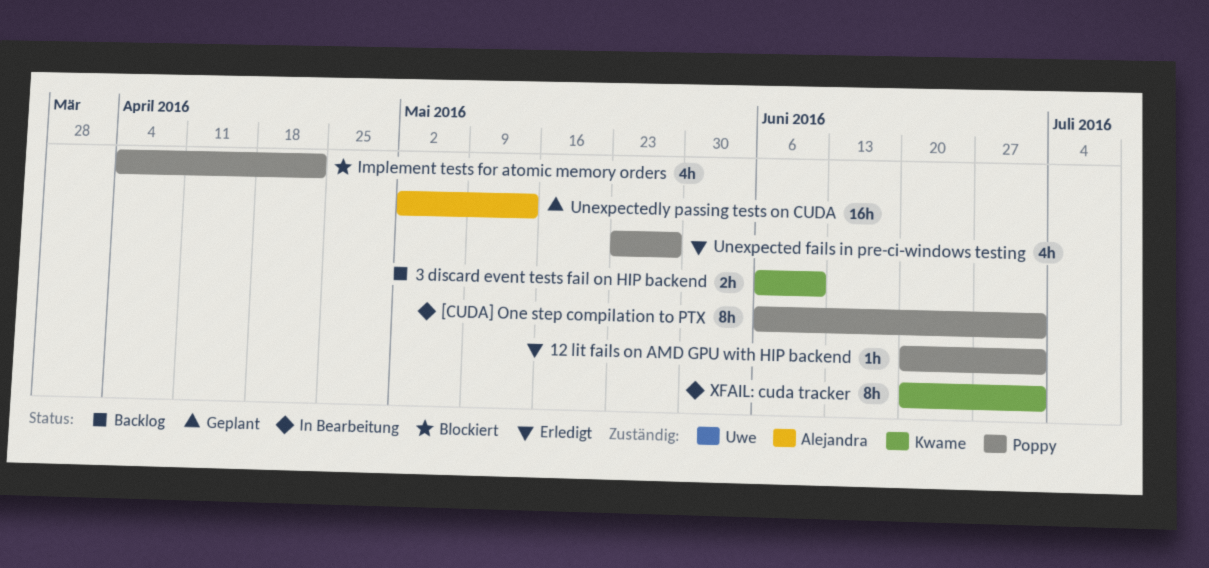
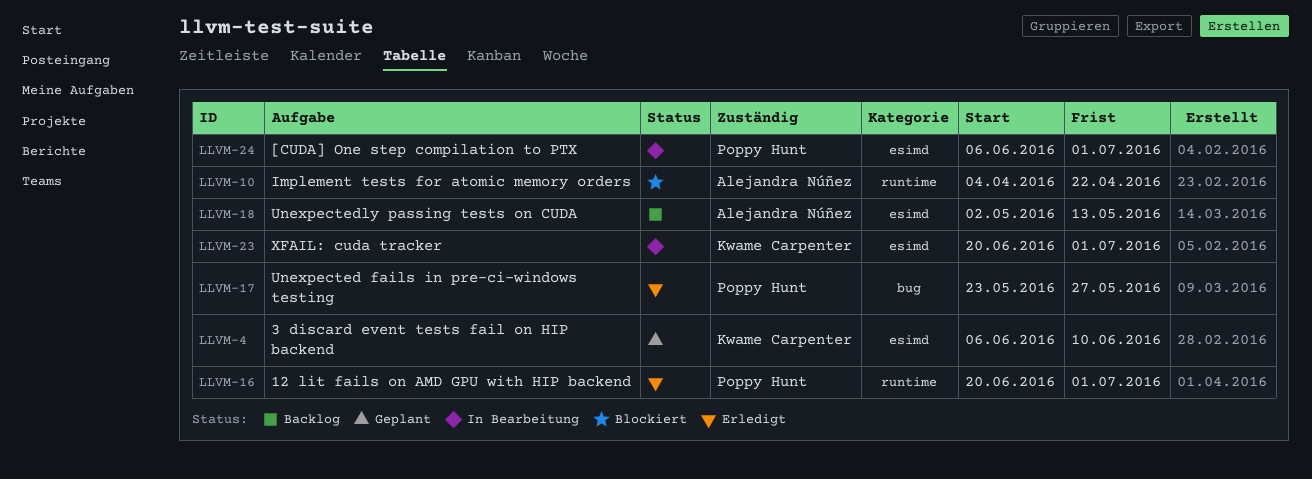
3 discard event tests fail on HIP backend, status: Backlog -> Geplant
Implement tests for atomic memory orders, owner: Poppy Hunt -> Alejandra Núñez
Unexpectedly passing tests on CUDA, status: Geplant -> Backlog

